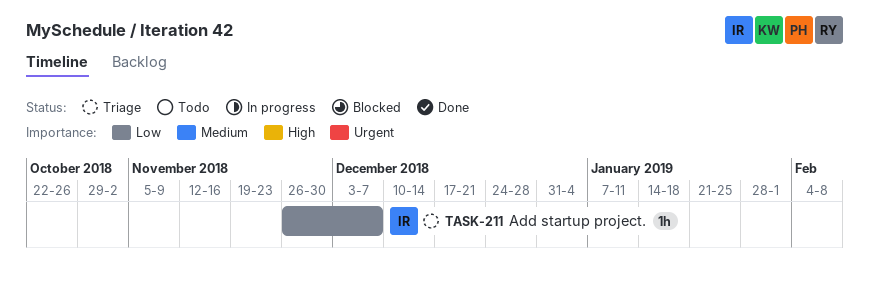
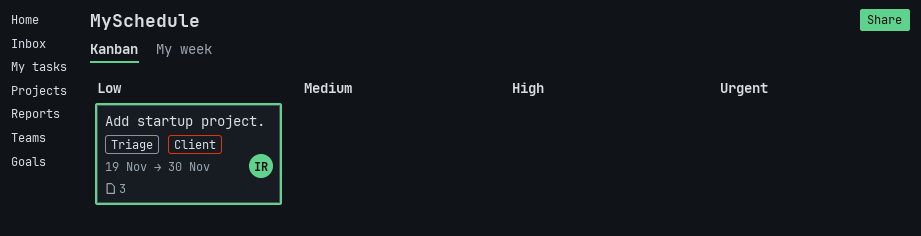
Add startup project., start: Nov 26 -> Nov 19
Add startup project., due: Dec 7 -> Nov 30

